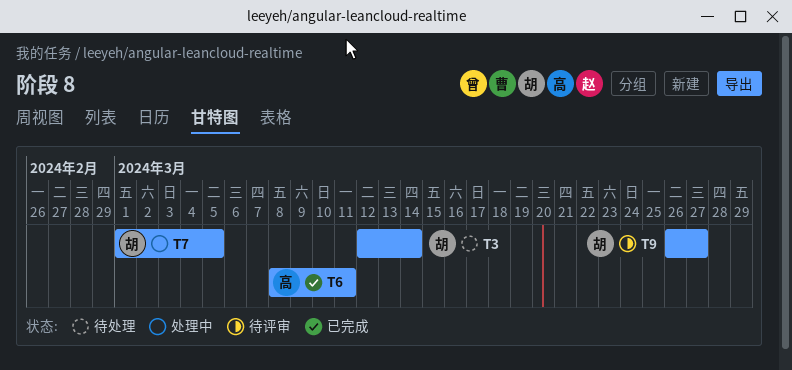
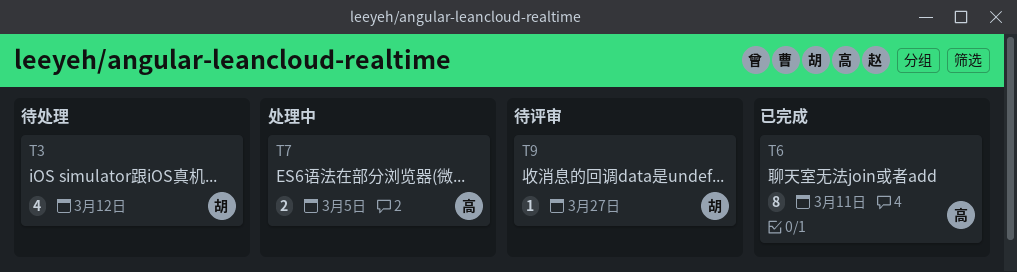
T3, due: Mar 14 -> Mar 12
T7, owner: 胡 -> 高

